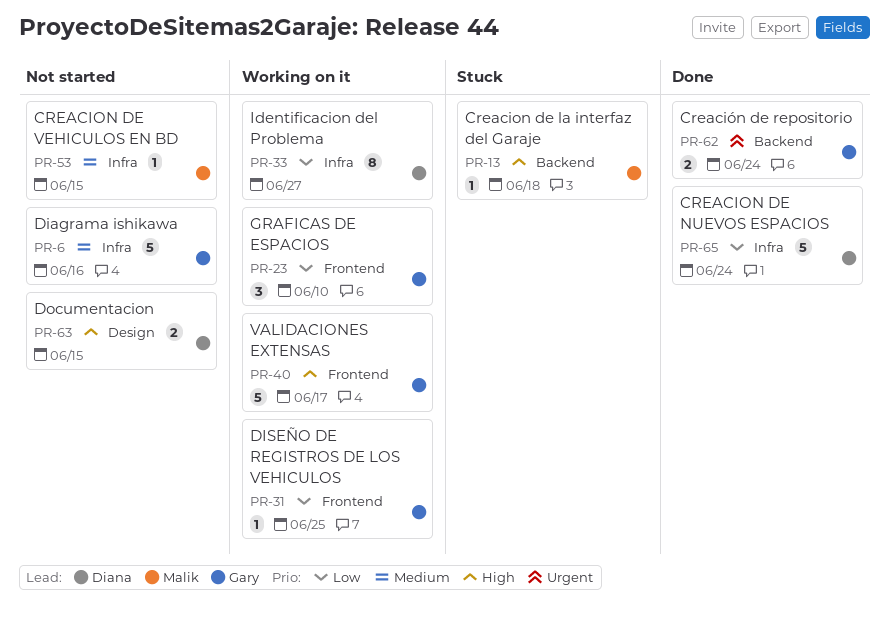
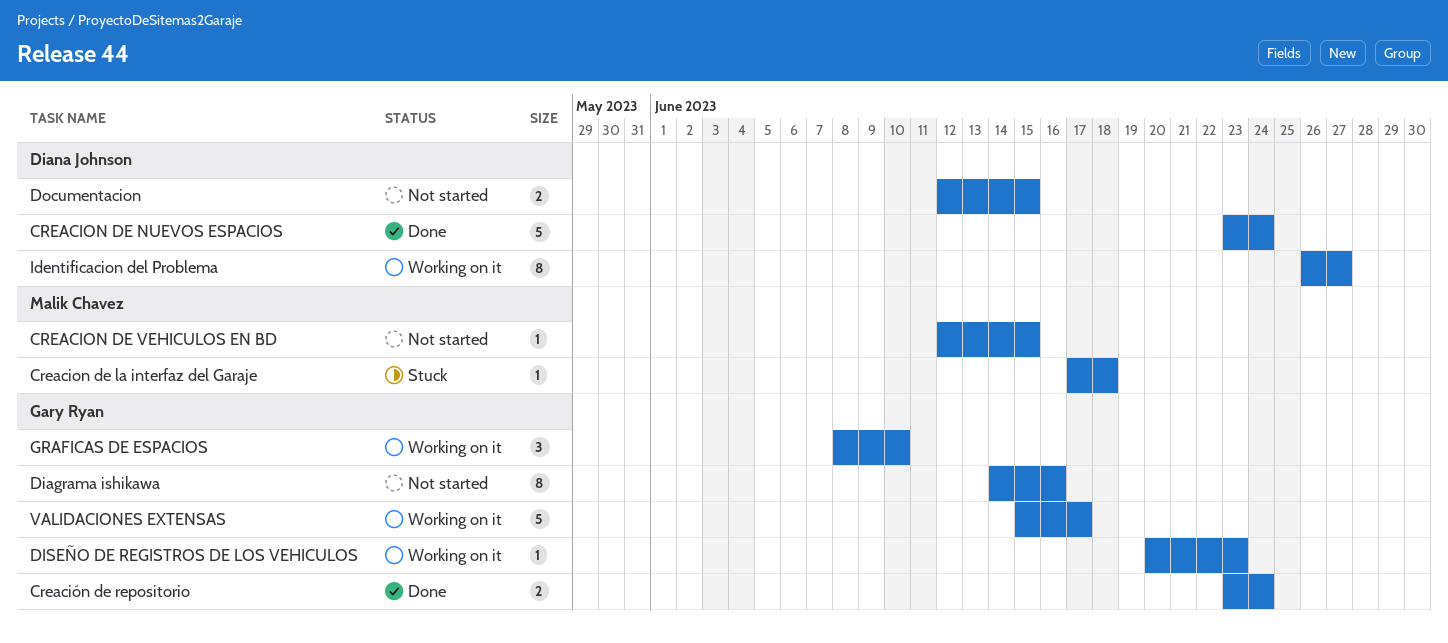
Diagrama ishikawa, estimate: 5 -> 8
DISEÑO DE REGISTROS DE LOS VEHICULOS, due: Jun 25 -> Jun 23

